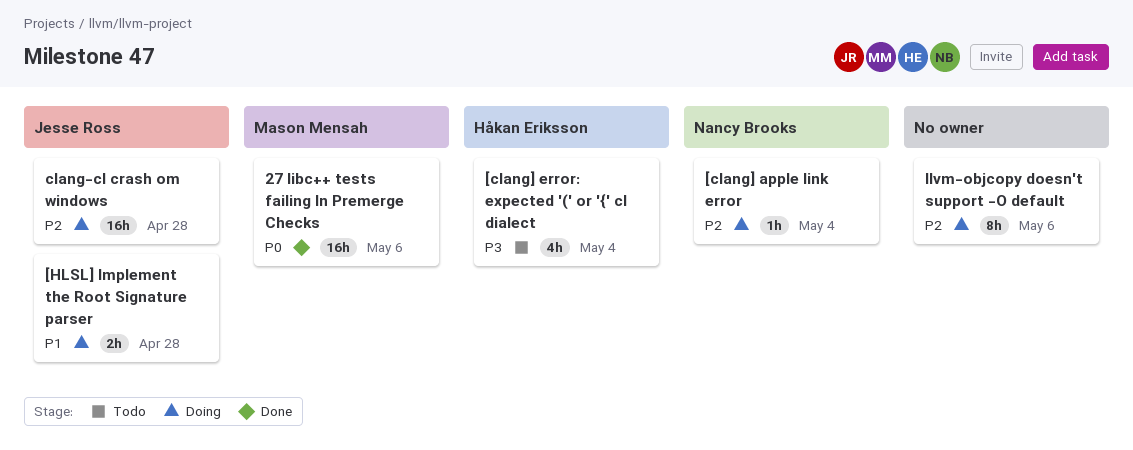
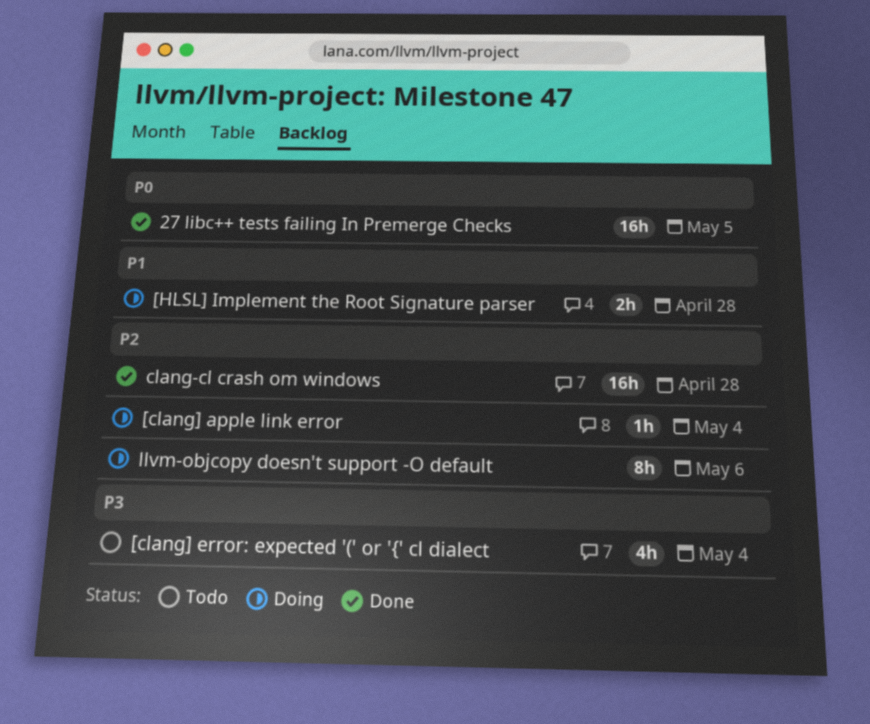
27 libc++ tests failing In Premerge Checks, due: May 6 -> May 5
clang-cl crash om windows, status: Doing -> Done

